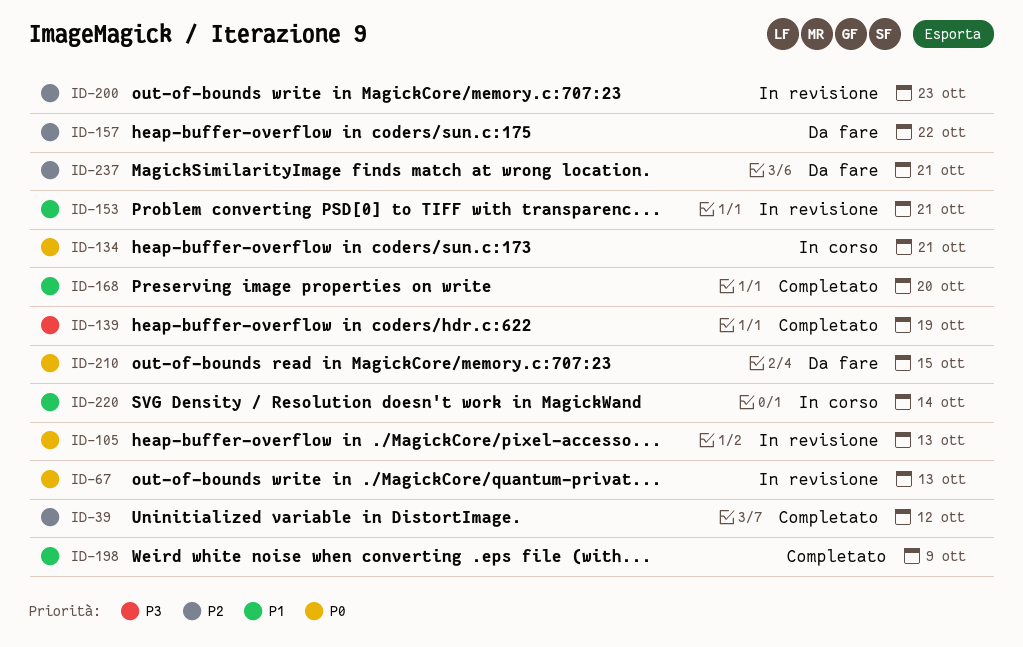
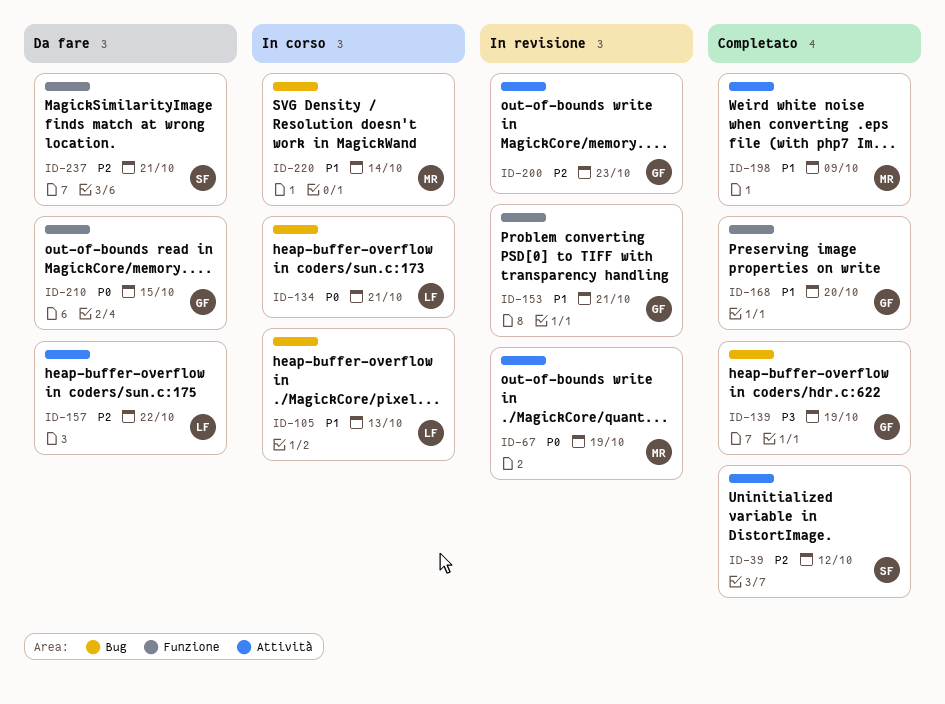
ID-67, due: Oct 13 -> Oct 19
ID-105, status: In revisione -> In corso
ID-105, priority: P0 -> P1

